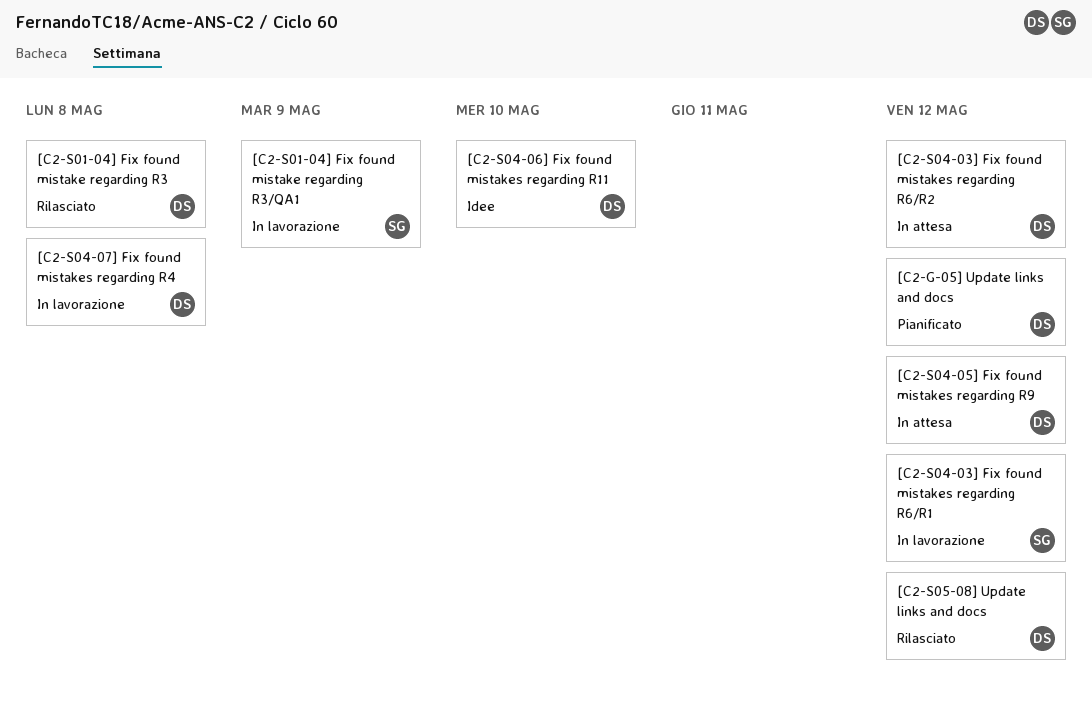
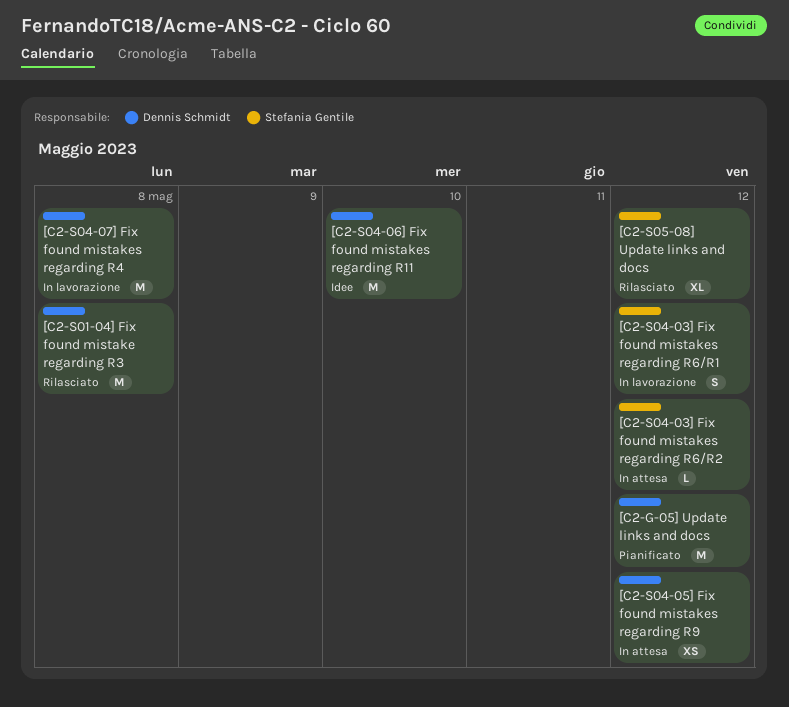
[C2-S01-04] Fix found mistake regarding R3/QA1: present -> none
[C2-S04-03] Fix found mistakes regarding R6/R2, owner: Dennis Schmidt -> Stefania Gentile
[C2-S05-08] Update links and docs, owner: Dennis Schmidt -> Stefania Gentile

